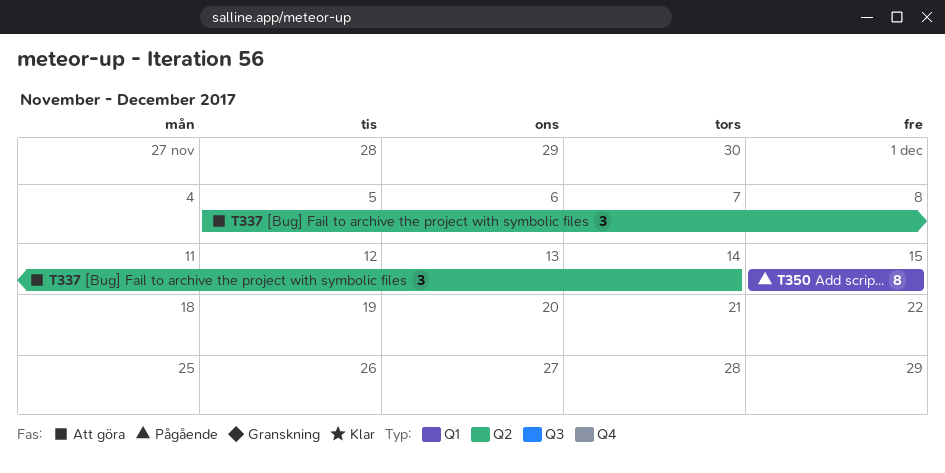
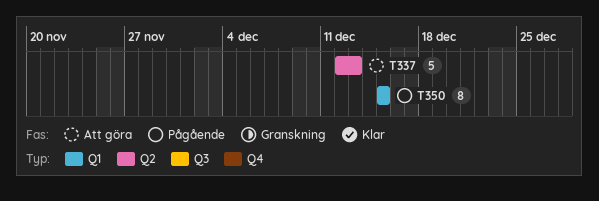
T337, estimate: 3 -> 5
T337, start: Dec 5 -> Dec 12
T337, due: Dec 14 -> Dec 13

